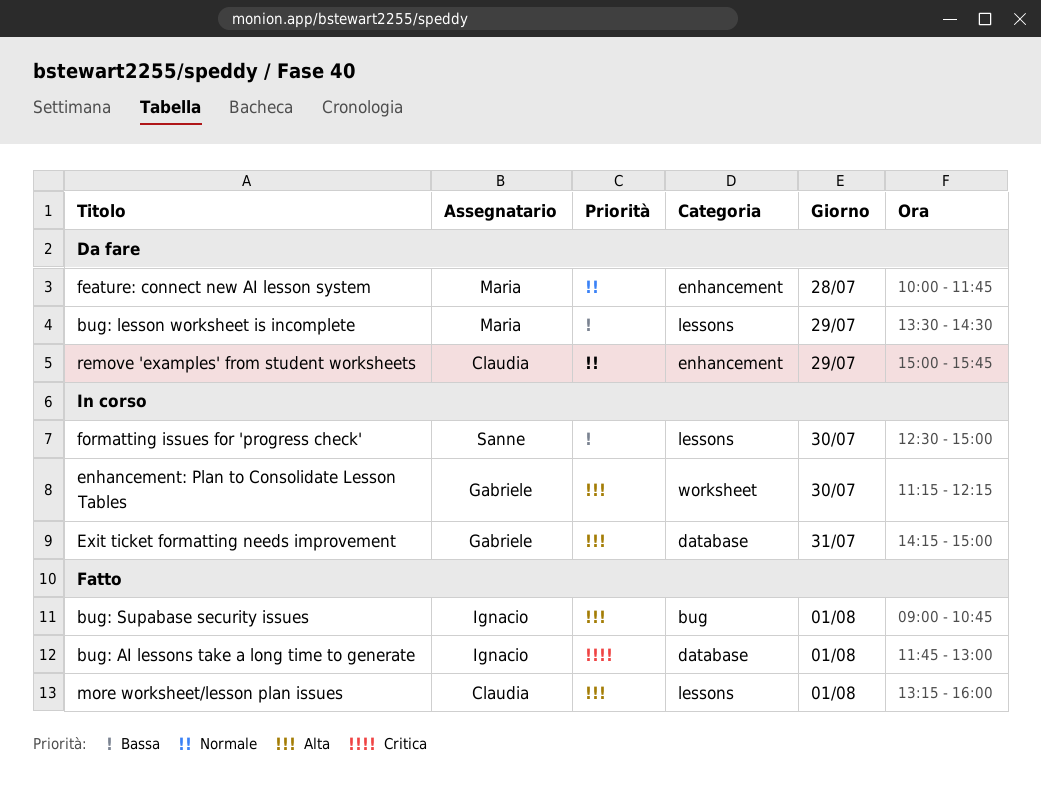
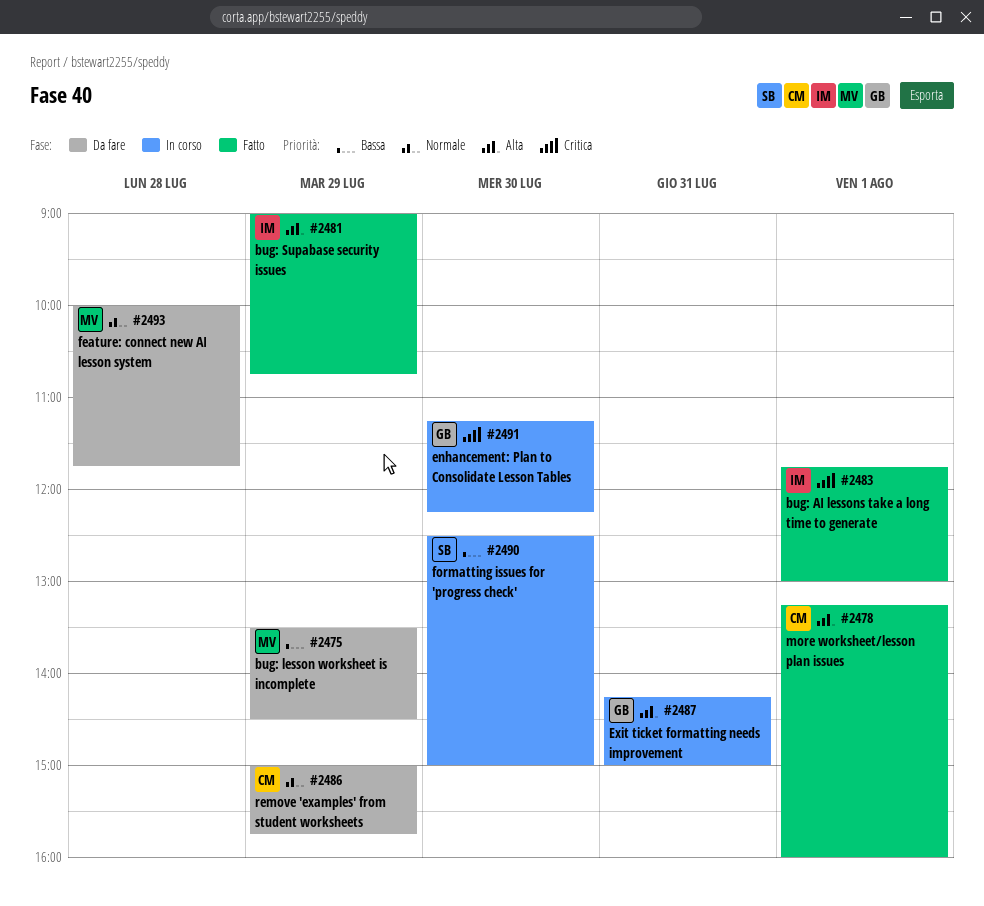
bug: Supabase security issues, day: Aug 1 -> Jul 29
enhancement: Plan to Consolidate Lesson Tables, priority: Alta -> Critica

